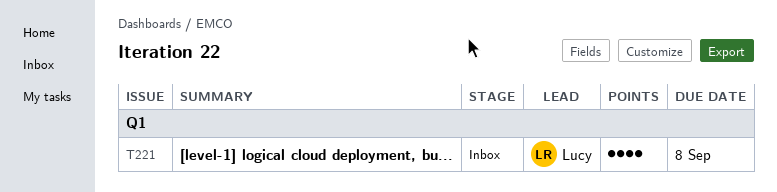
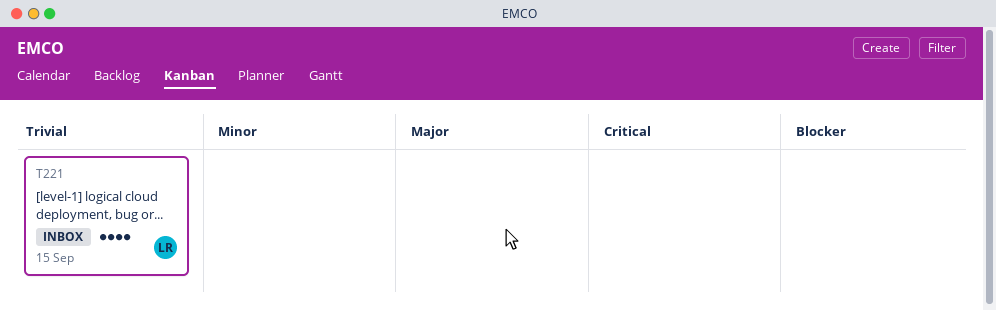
T221, due: Sep 8 -> Sep 15

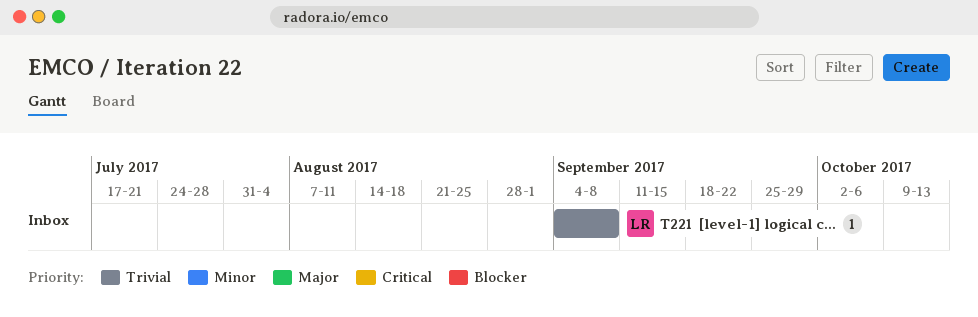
T221, estimate: 4 -> 1
T221, due: Sep 15 -> Sep 8

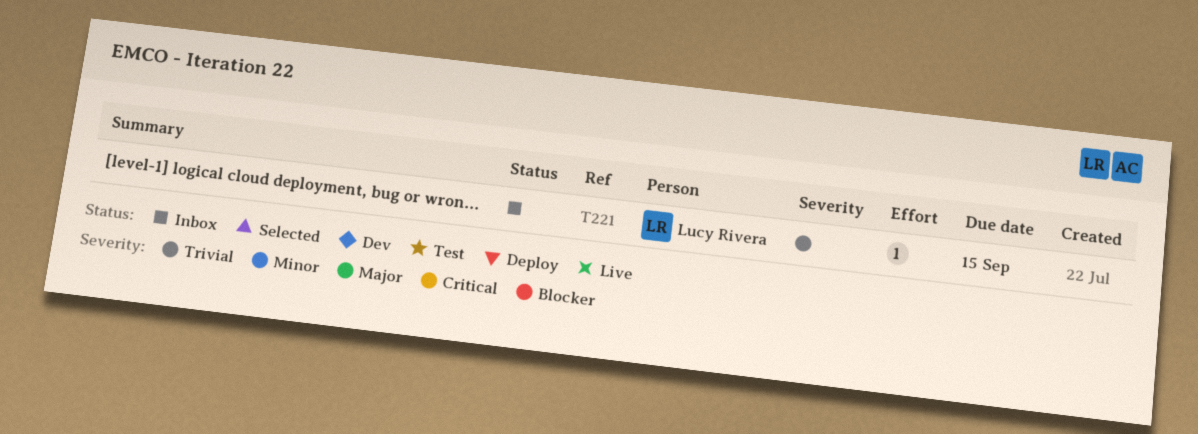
T221, due: Sep 8 -> Sep 15

